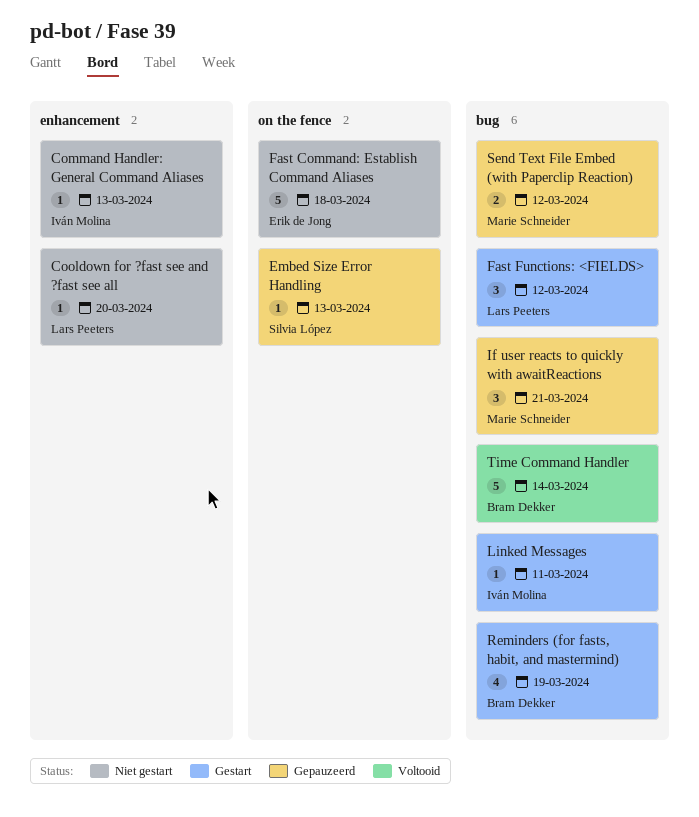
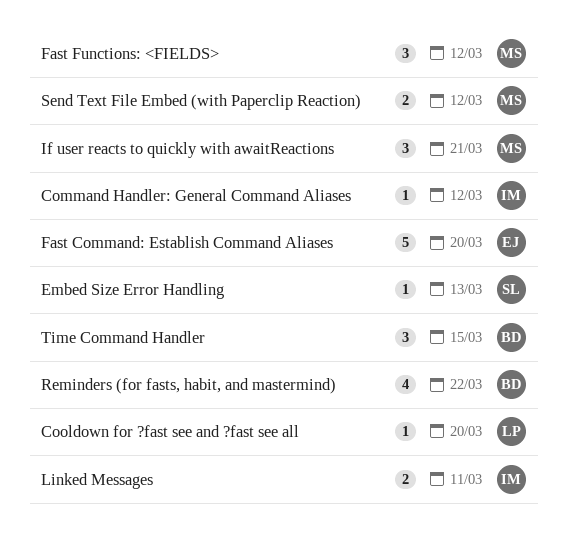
Command Handler: General Command Aliases, due: Mar 13 -> Mar 12
Fast Command: Establish Command Aliases, due: Mar 18 -> Mar 20
Fast Functions: <FIELDS>, owner: Lars Peeters -> Marie Schneider
Linked Messages, estimate: 1 -> 2
Reminders (for fasts, habit, and mastermind), due: Mar 19 -> Mar 22
Time Command Handler, estimate: 5 -> 3
Time Command Handler, due: Mar 14 -> Mar 15

